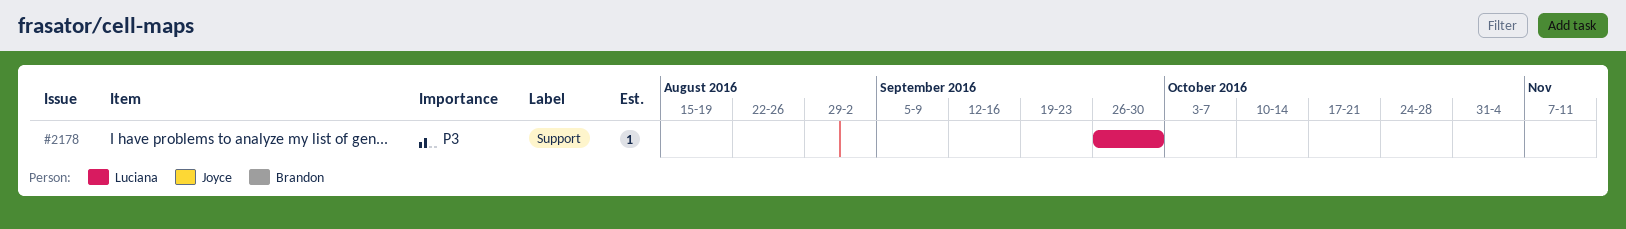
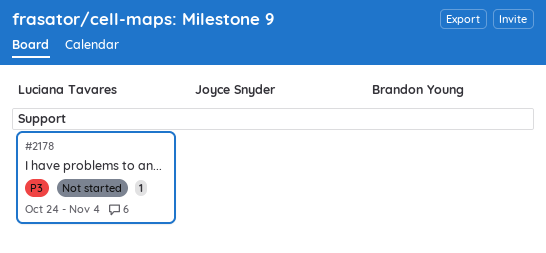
#2178, start: Sep 26 -> Oct 24
#2178, due: Sep 30 -> Nov 4

